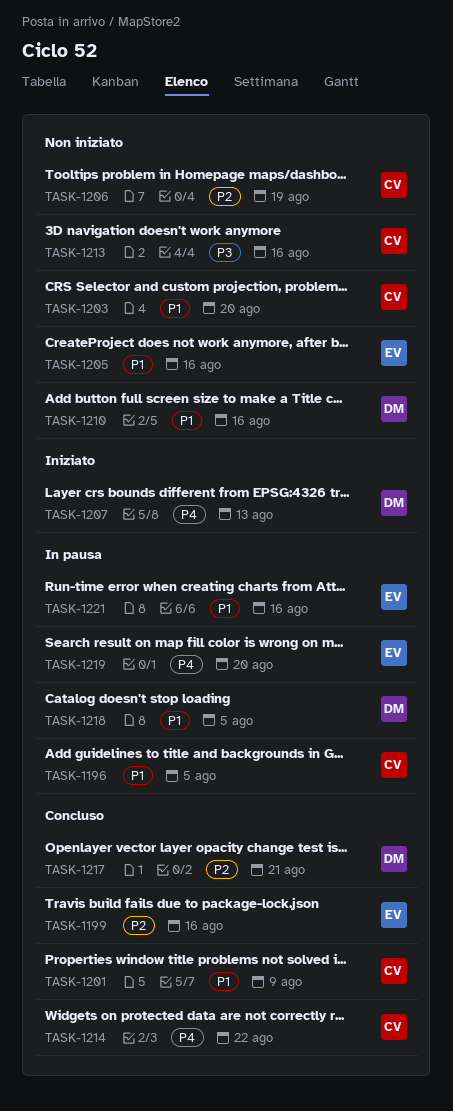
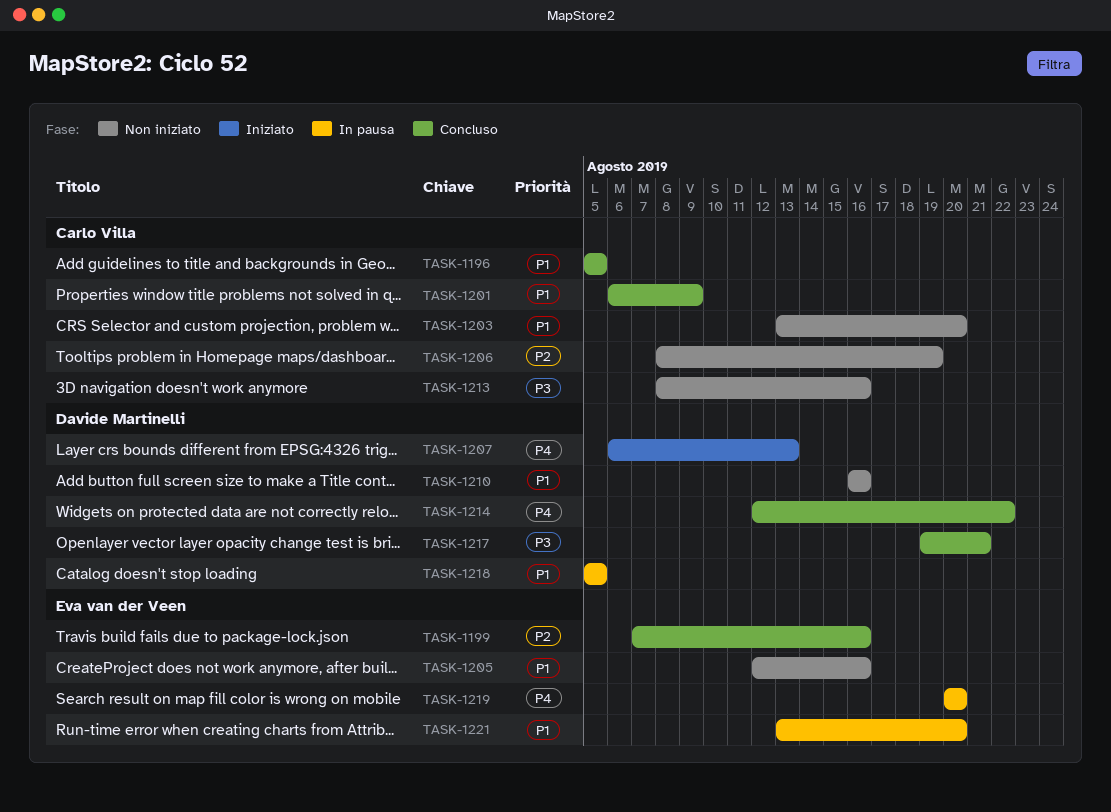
TASK-1196, status: In pausa -> Concluso
TASK-1214, owner: Carlo Villa -> Davide Martinelli
TASK-1217, priority: P2 -> P3
TASK-1221, due: Aug 16 -> Aug 20

